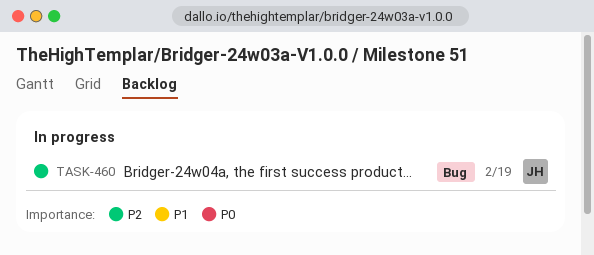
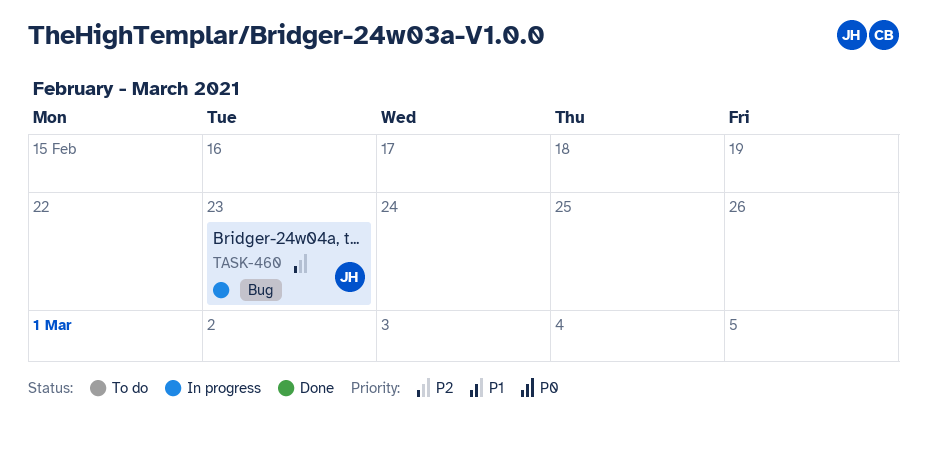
TASK-460, due: Feb 19 -> Feb 23

